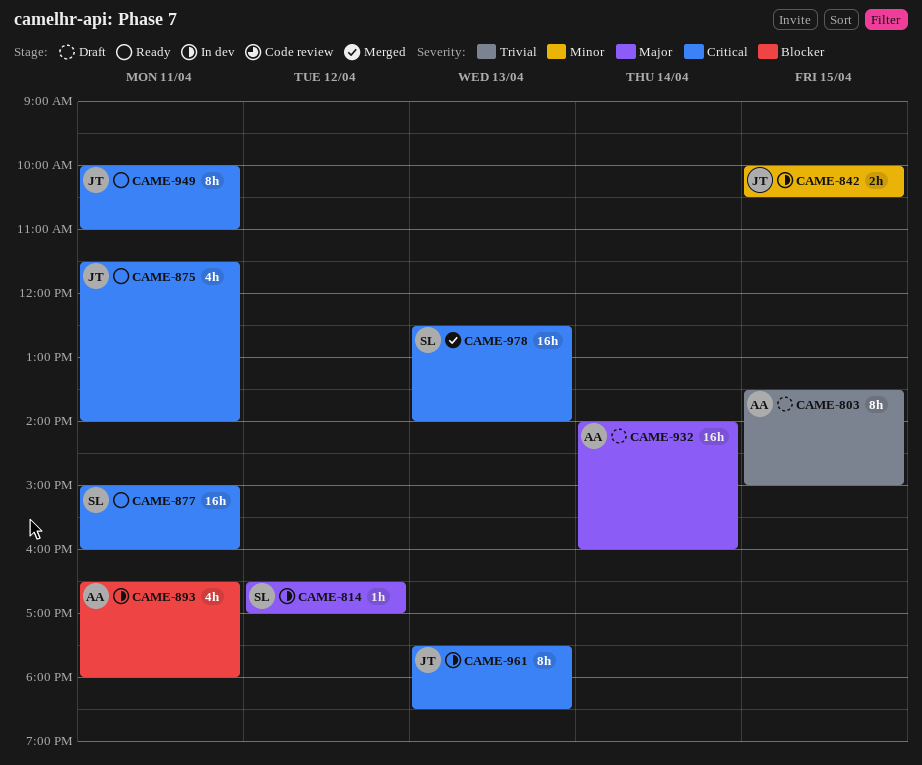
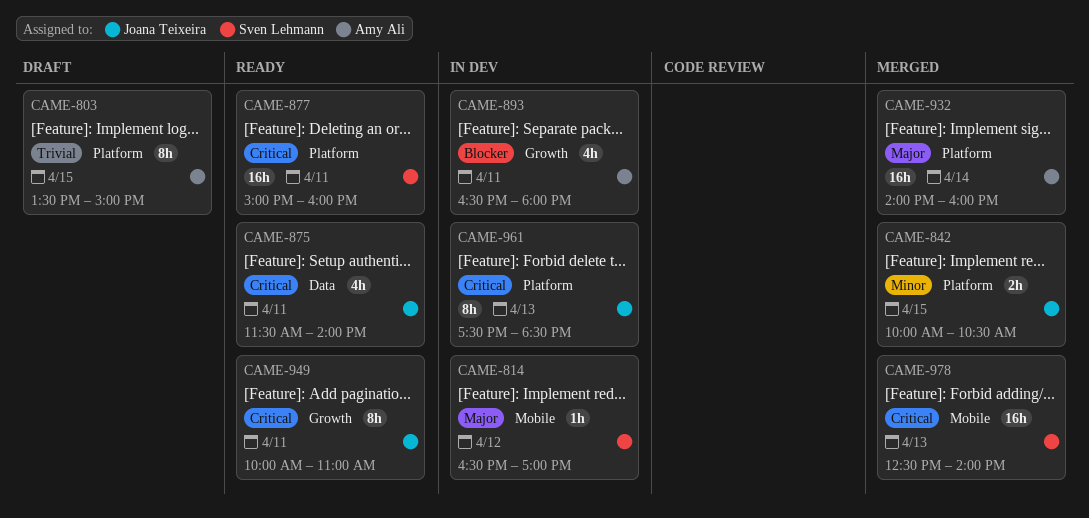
CAME-842, status: In dev -> Merged
CAME-932, status: Draft -> Merged

